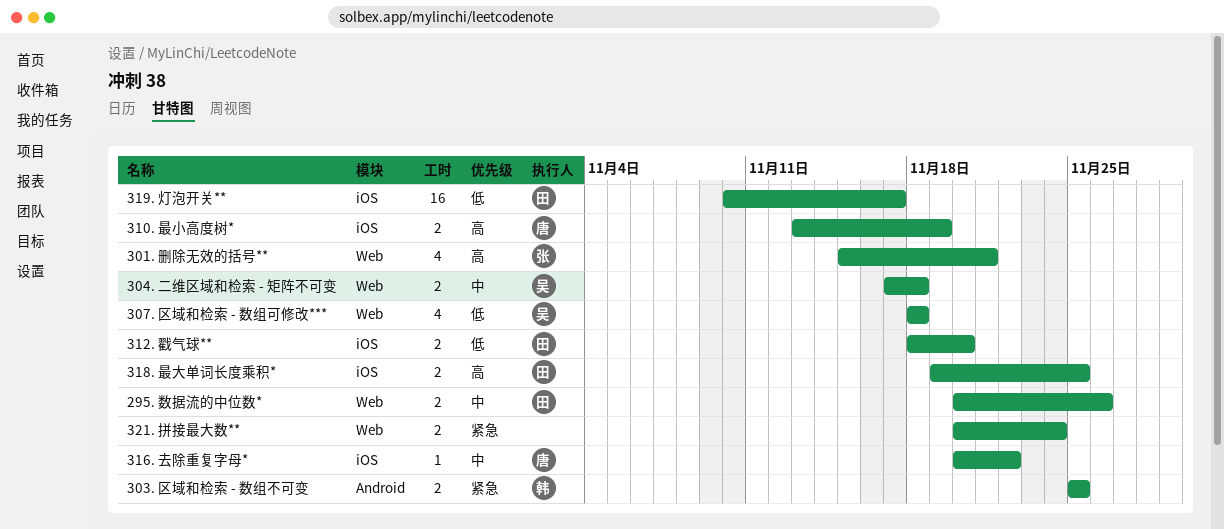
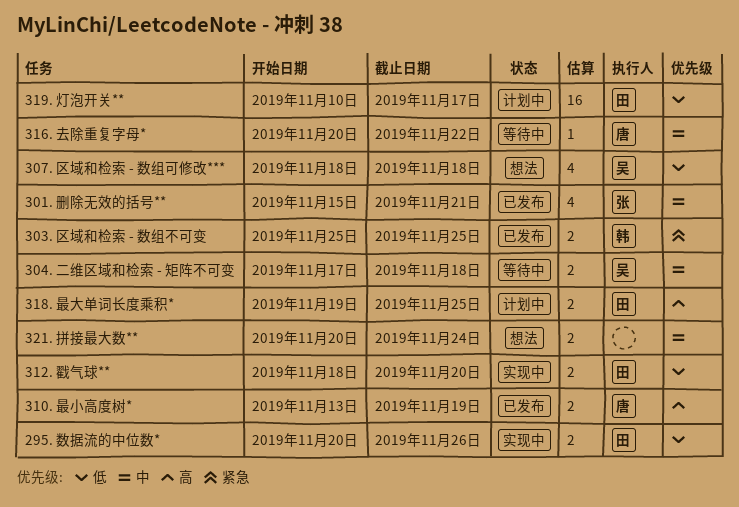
295. 数据流的中位数*, priority: 中 -> 低
301. 删除无效的括号**, priority: 高 -> 中
321. 拼接最大数**, priority: 紧急 -> 中

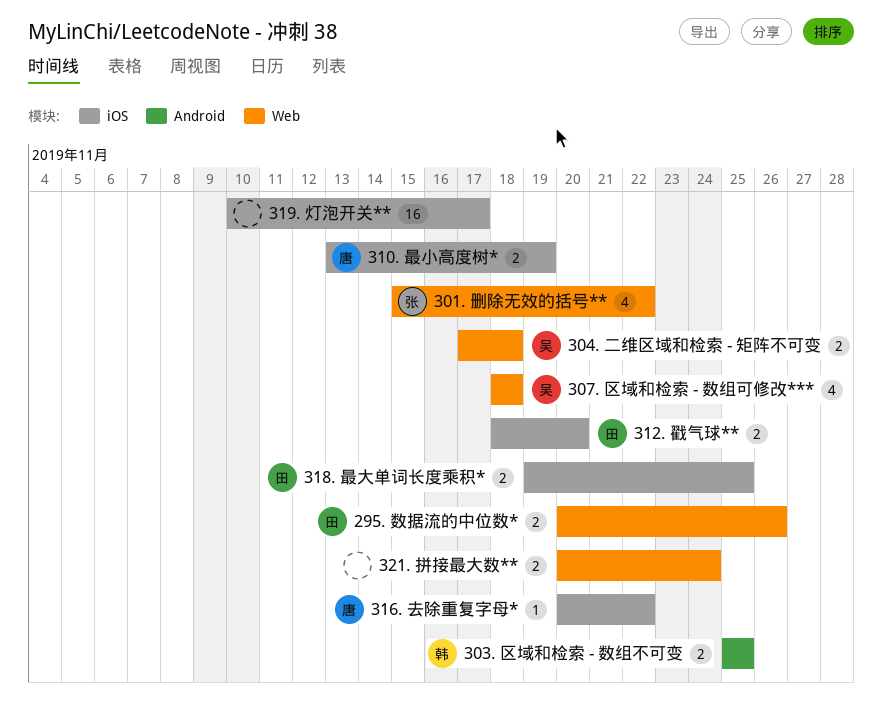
301. 删除无效的括号**, due: Nov 21 -> Nov 22
319. 灯泡开关**, owner: 田 -> none

